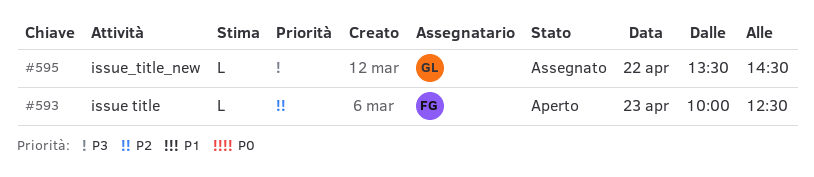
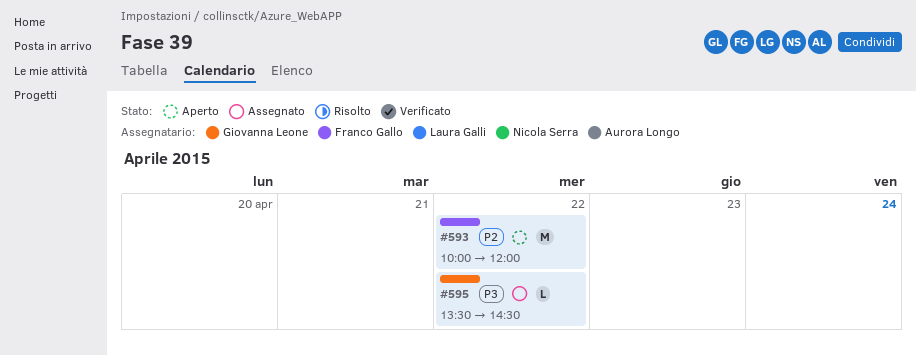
#593, estimate: L -> M
#593, day: Apr 23 -> Apr 22
#593, ends: 12:30 -> 12:00

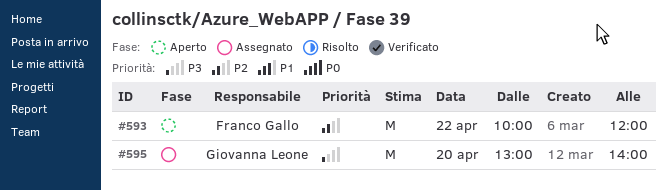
#595, estimate: L -> M
#595, day: Apr 22 -> Apr 20
#595, begins: 13:30 -> 13:00
#595, ends: 14:30 -> 14:00

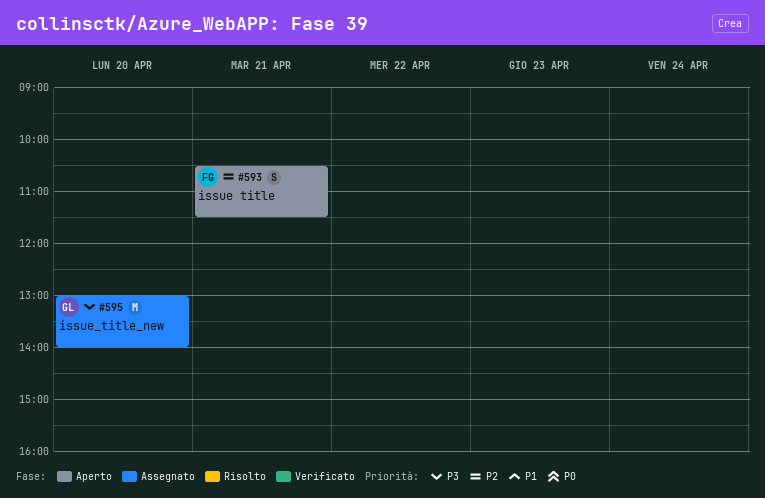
#593, estimate: M -> S
#593, day: Apr 22 -> Apr 21
#593, begins: 10:00 -> 10:30
#593, ends: 12:00 -> 11:30

